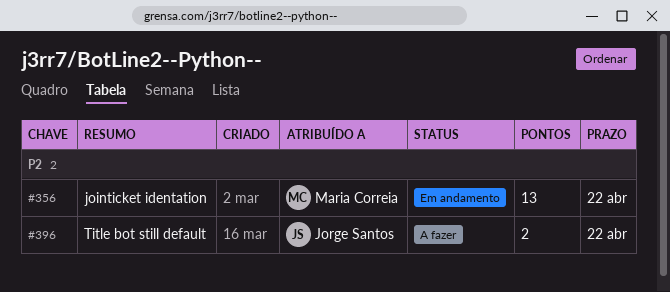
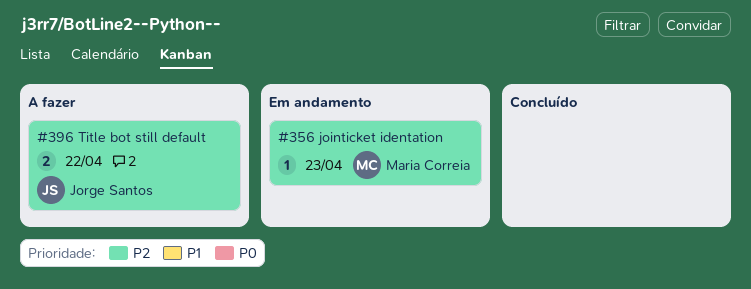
#356, estimate: 13 -> 1
#356, due: Apr 22 -> Apr 23

